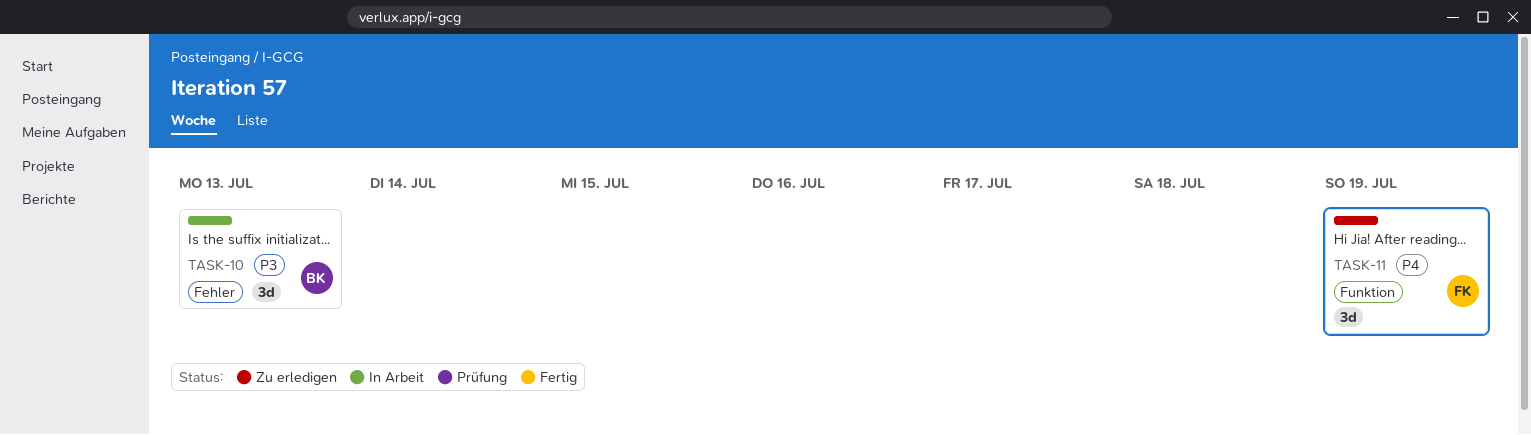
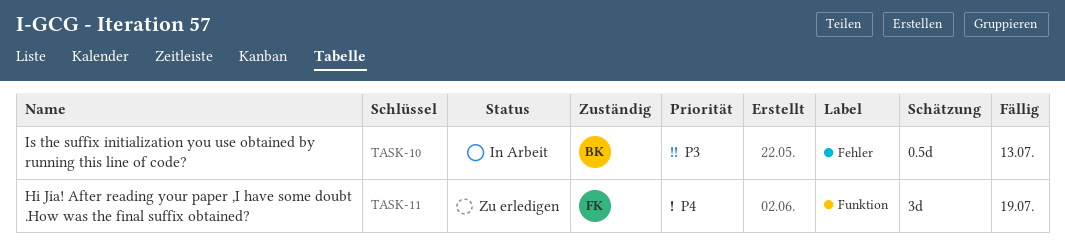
TASK-10, estimate: 3d -> 0.5d

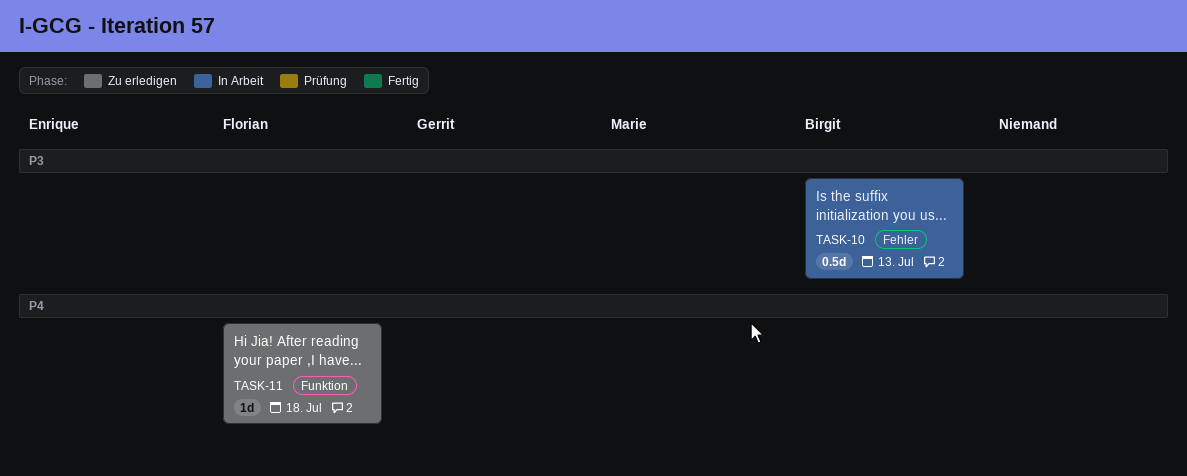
TASK-11, estimate: 3d -> 1d
TASK-11, due: Jul 19 -> Jul 18

